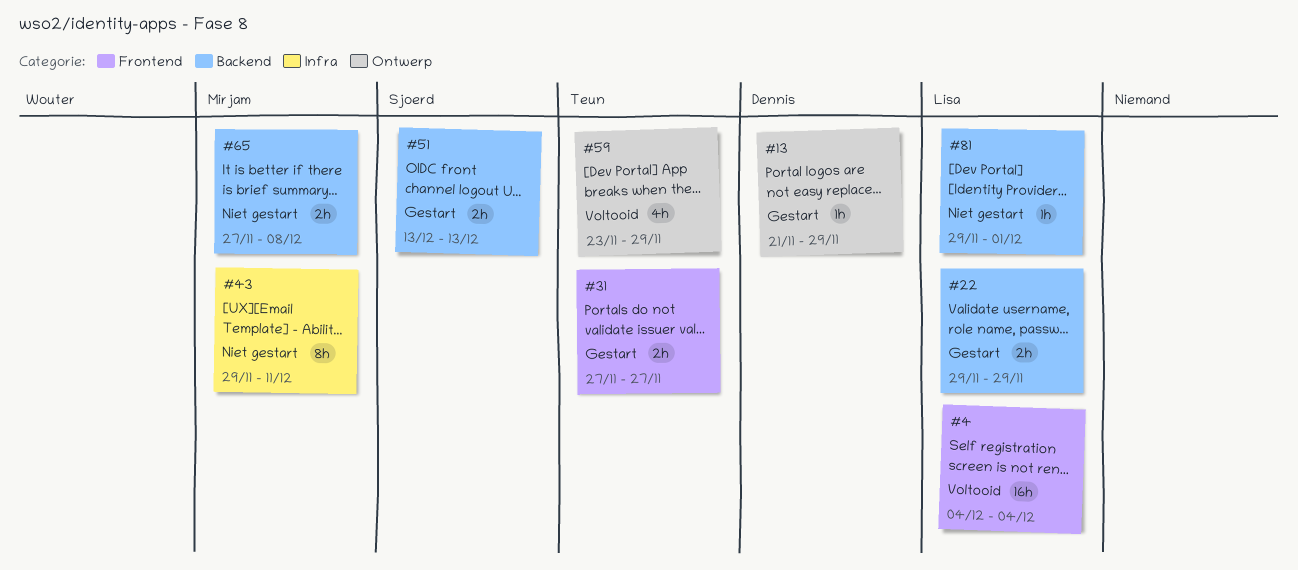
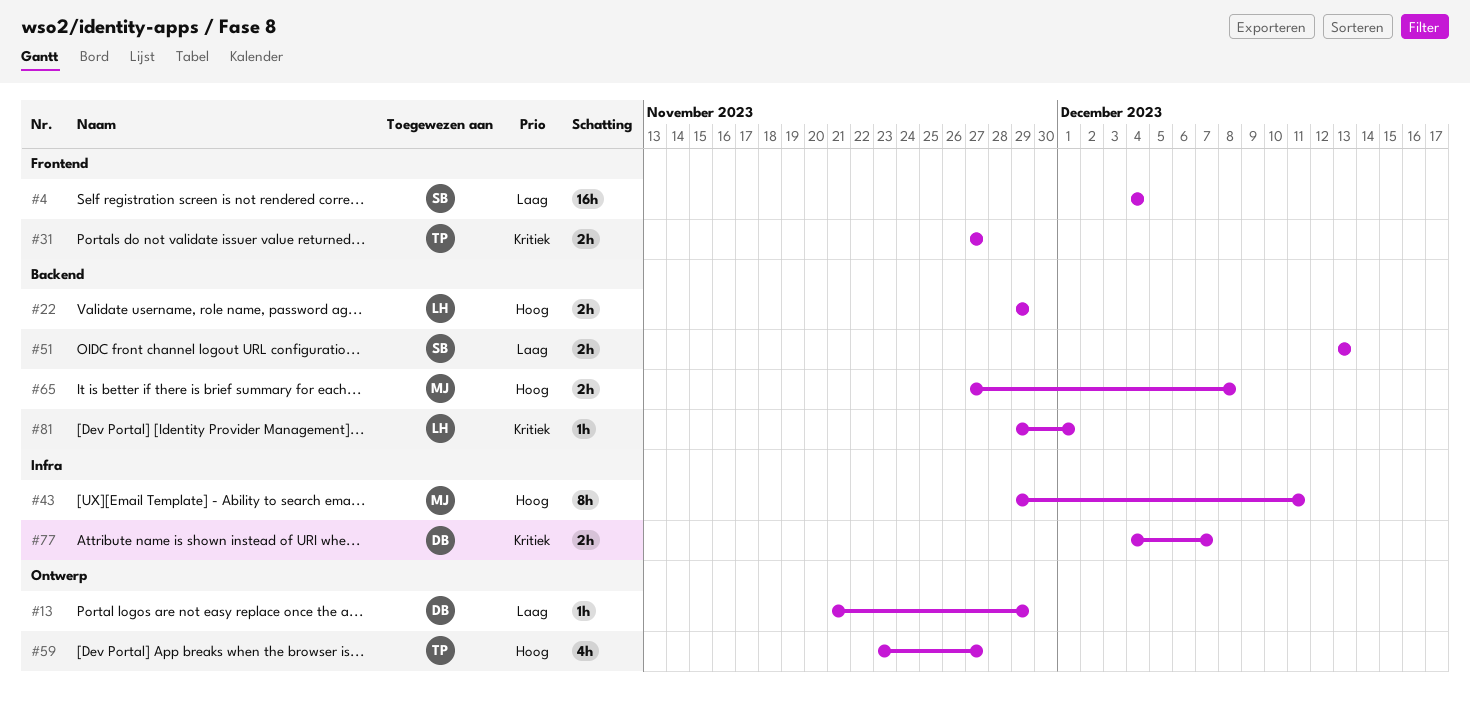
#4, owner: Lisa -> Sjoerd
#59, due: Nov 29 -> Nov 27
#77: none -> present

